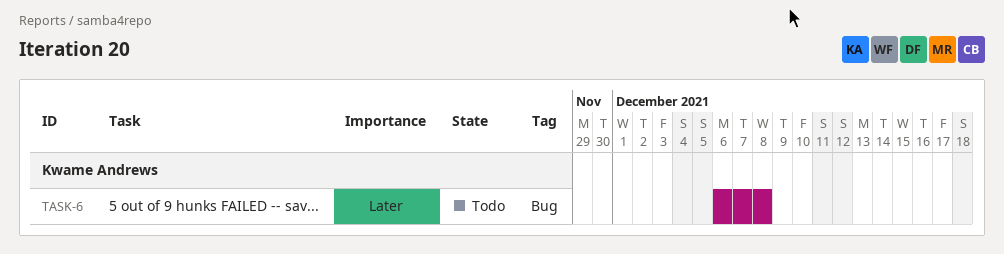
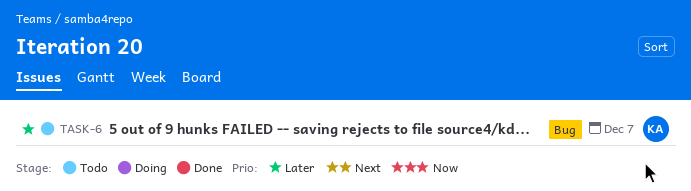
TASK-6, due: Dec 8 -> Dec 7

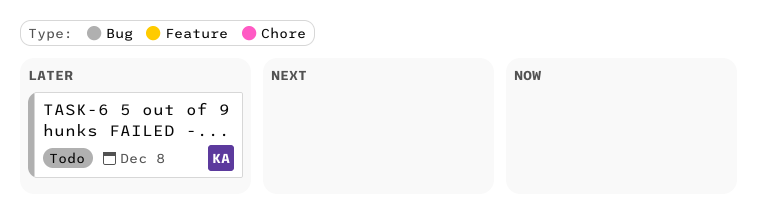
TASK-6, due: Dec 7 -> Dec 8

